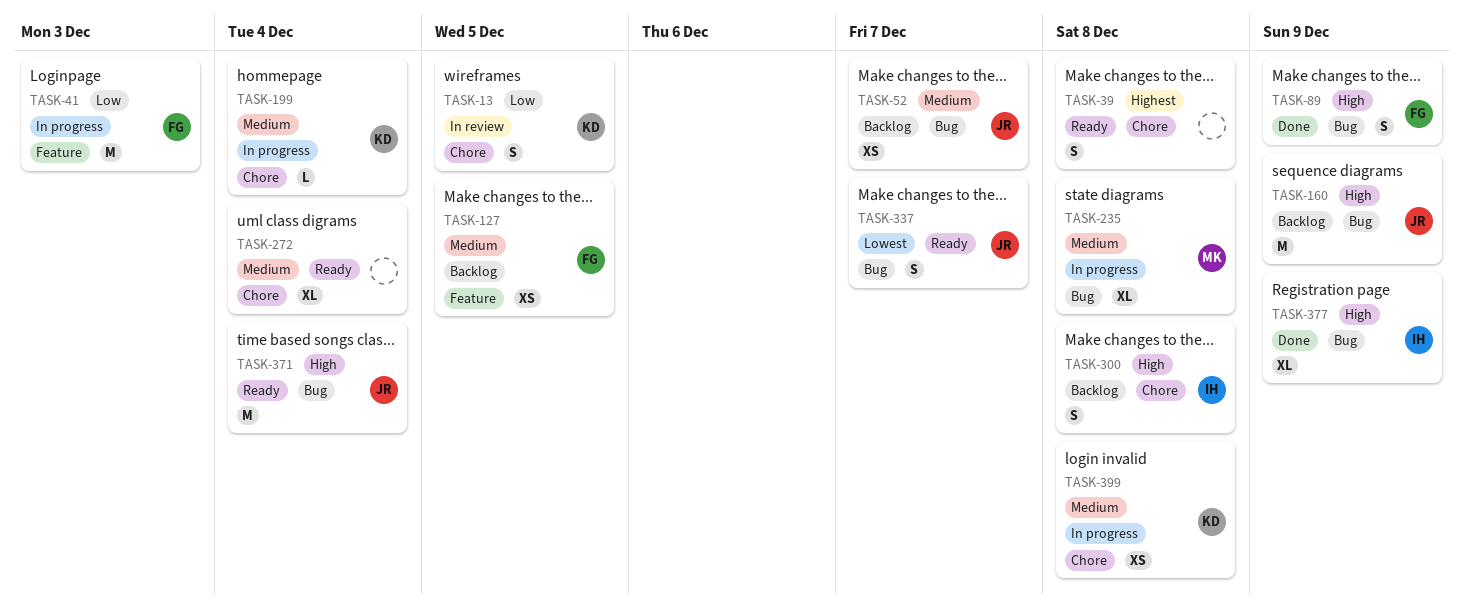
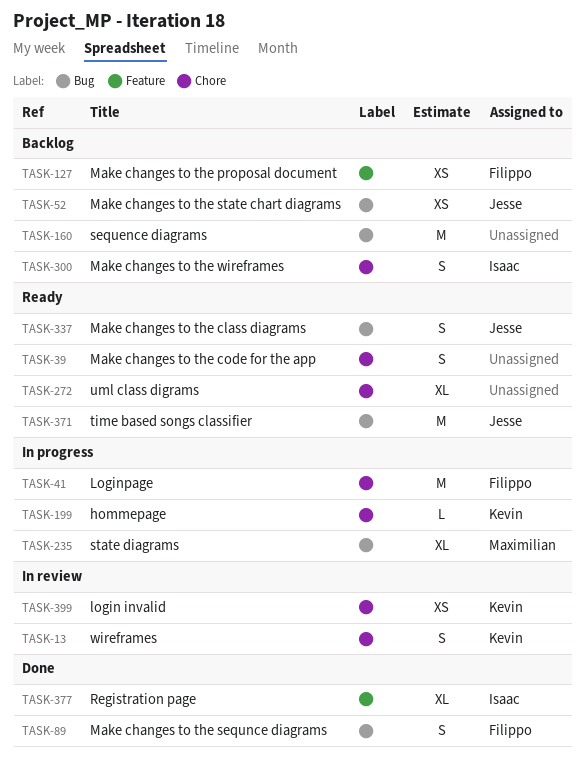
TASK-41, label: Feature -> Chore
TASK-160, owner: Jesse -> none
TASK-377, label: Bug -> Feature
TASK-399, status: In progress -> In review

